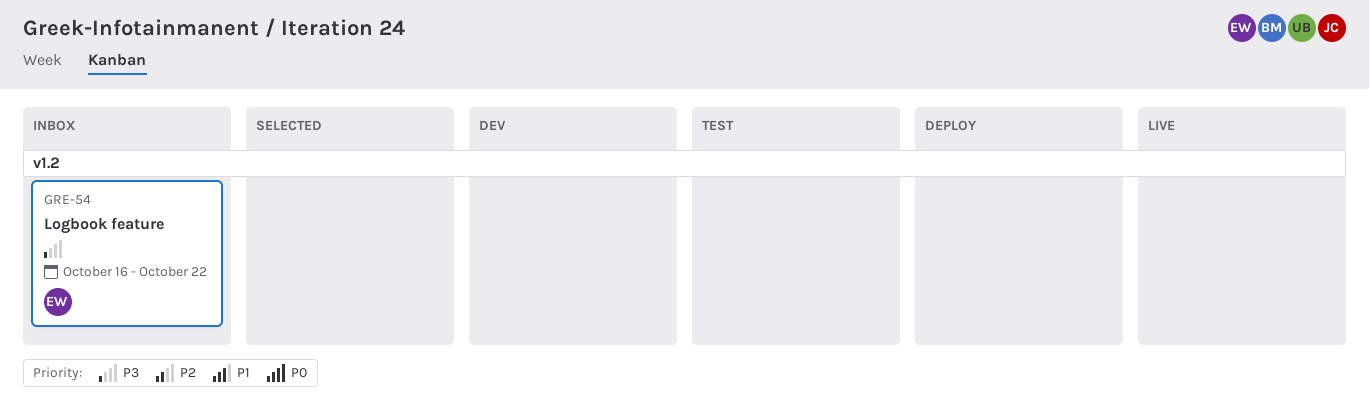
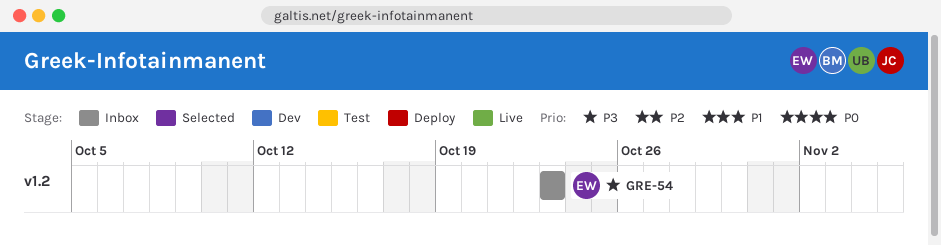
GRE-54, start: Oct 16 -> Oct 23
GRE-54, due: Oct 22 -> Oct 23

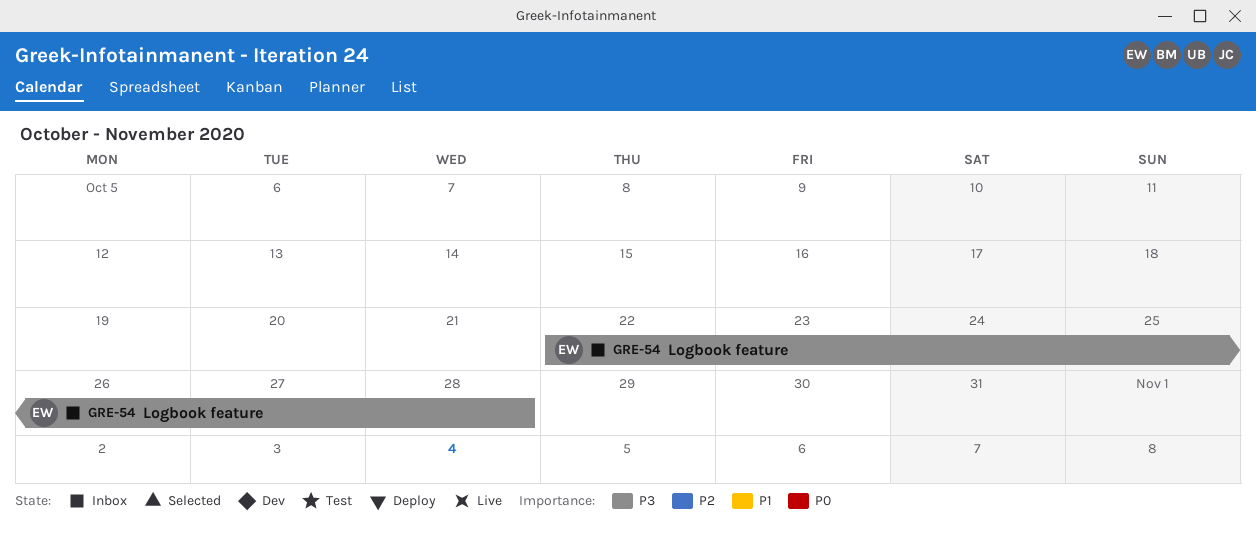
GRE-54, start: Oct 23 -> Oct 22
GRE-54, due: Oct 23 -> Oct 28

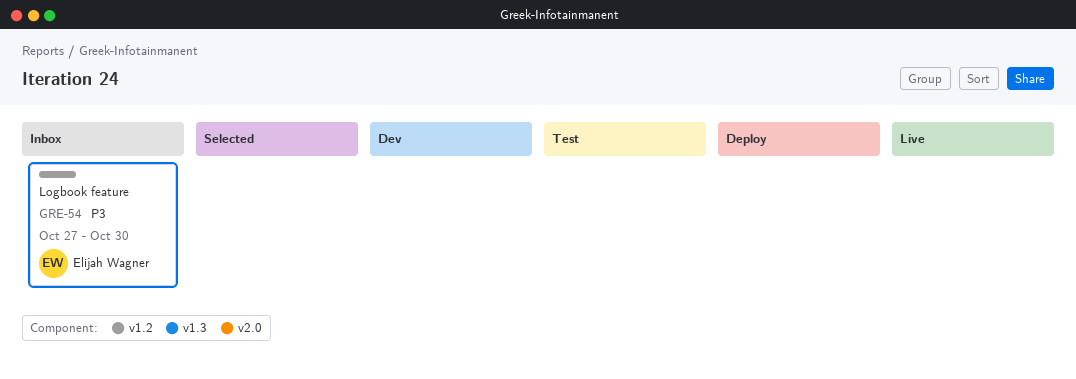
GRE-54, start: Oct 22 -> Oct 27
GRE-54, due: Oct 28 -> Oct 30

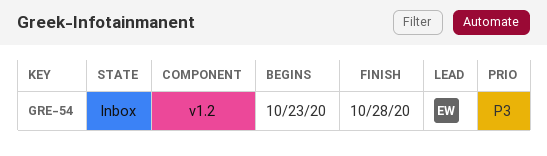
GRE-54, start: Oct 27 -> Oct 23
GRE-54, due: Oct 30 -> Oct 28

